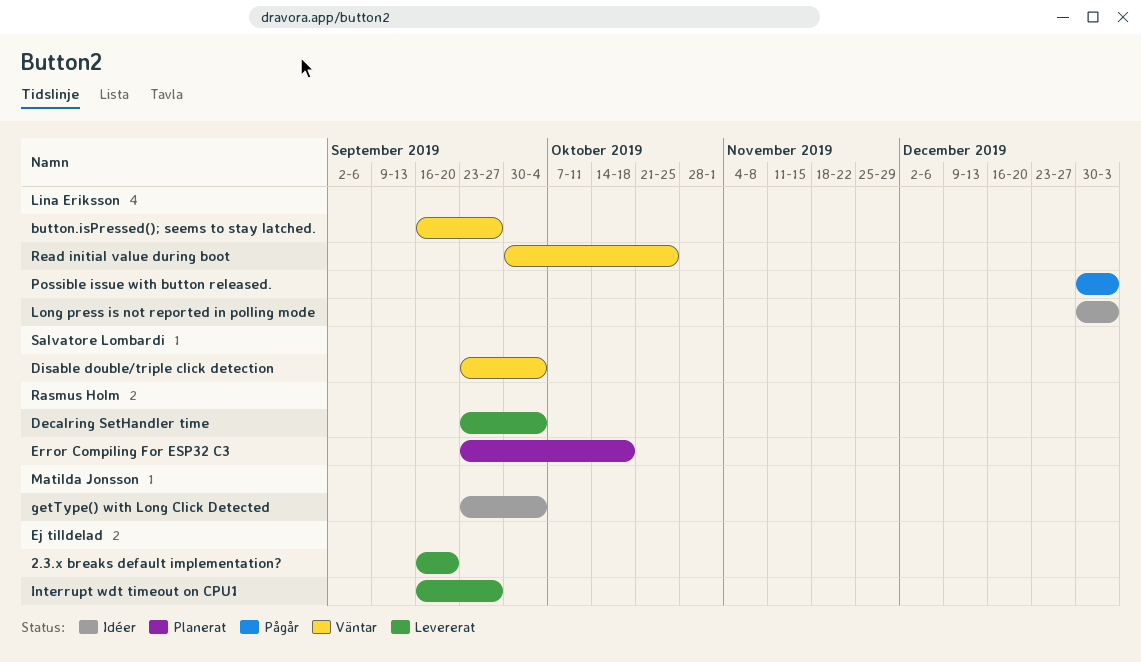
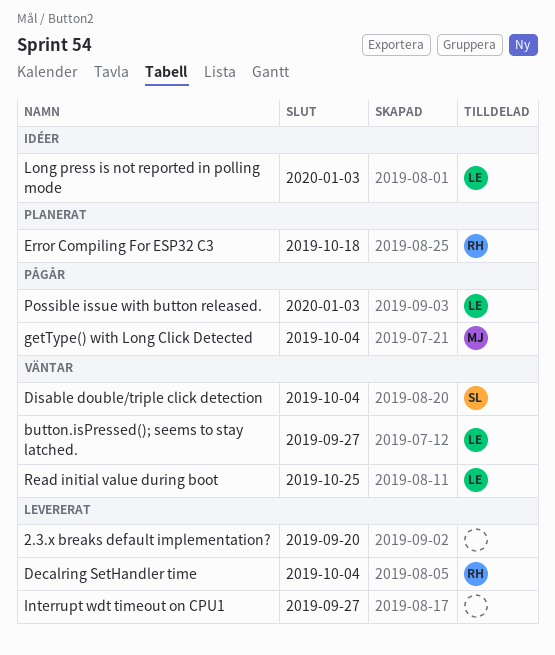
getType() with Long Click Detected, status: Idéer -> Pågår

